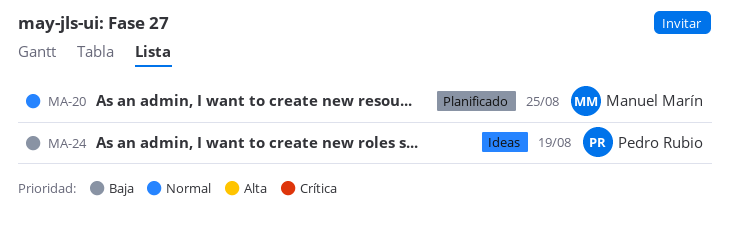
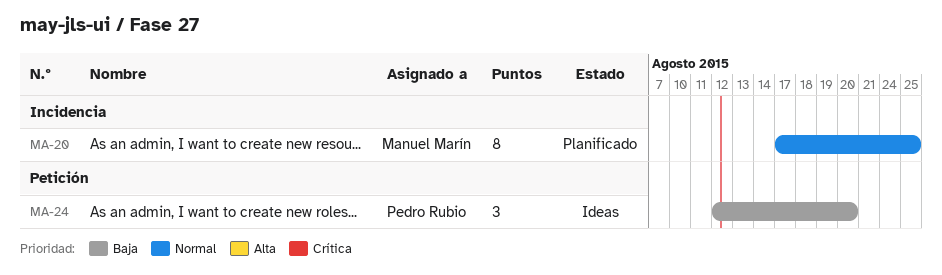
MA-24, due: Aug 19 -> Aug 20

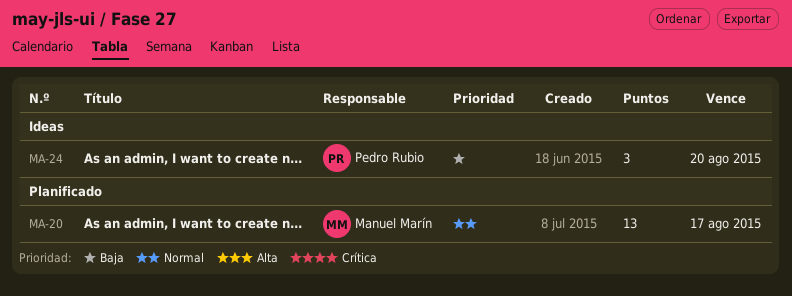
MA-20, estimate: 8 -> 13
MA-20, due: Aug 25 -> Aug 17

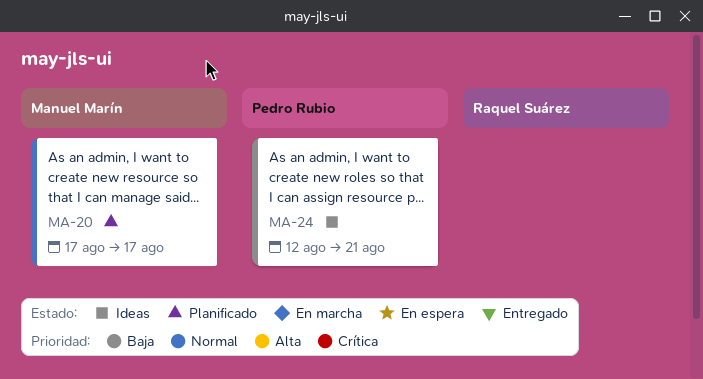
MA-24, due: Aug 20 -> Aug 21

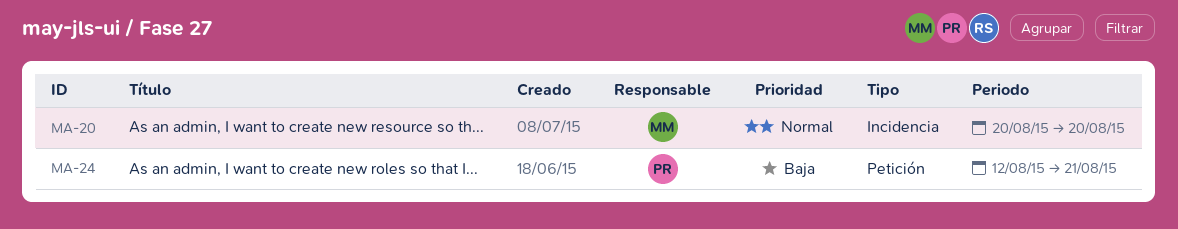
MA-20, start: Aug 17 -> Aug 20
MA-20, due: Aug 17 -> Aug 20

